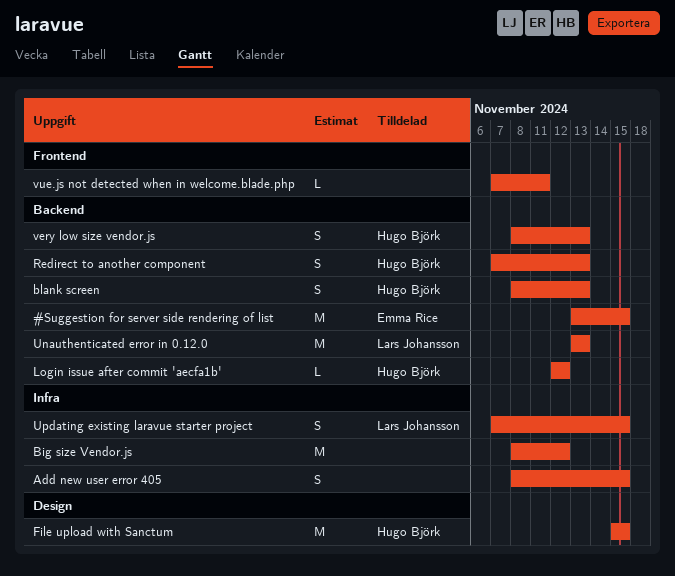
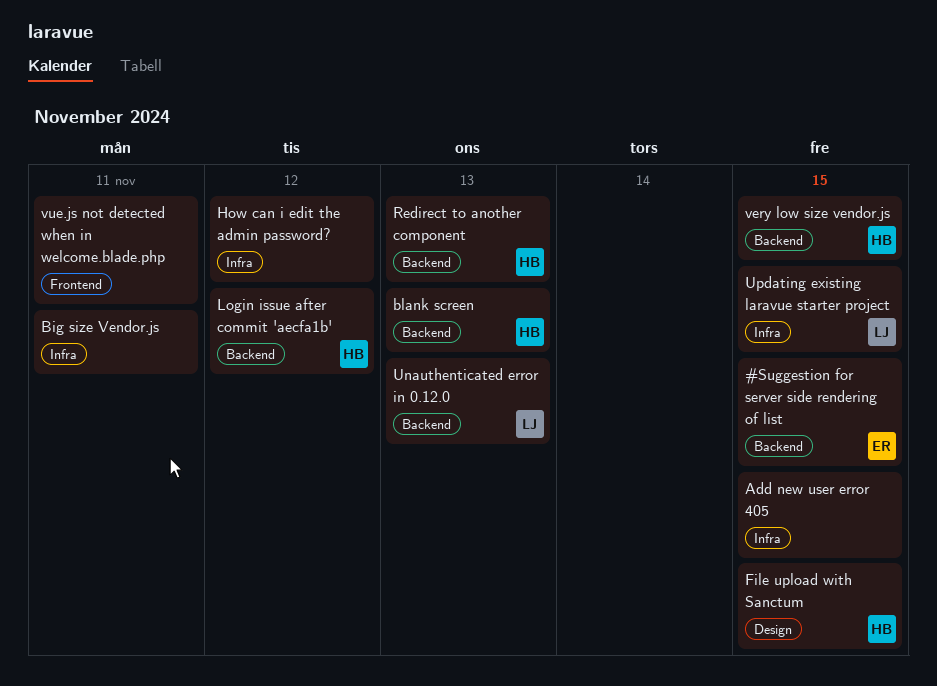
Big size Vendor.js, due: Nov 12 -> Nov 11
How can i edit the admin password?: none -> present
very low size vendor.js, due: Nov 13 -> Nov 15

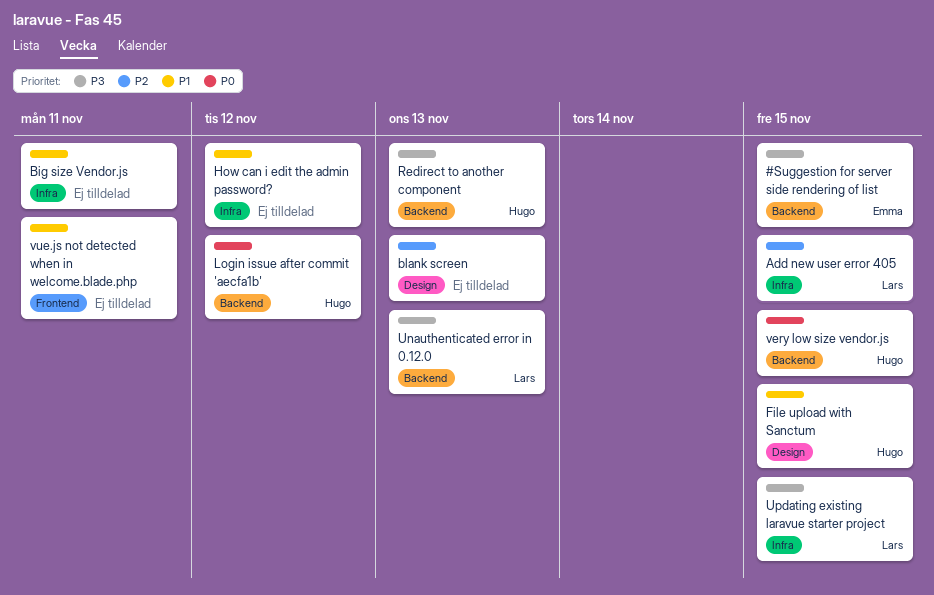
Add new user error 405, owner: none -> Lars
blank screen, owner: Hugo -> none
blank screen, label: Backend -> Design

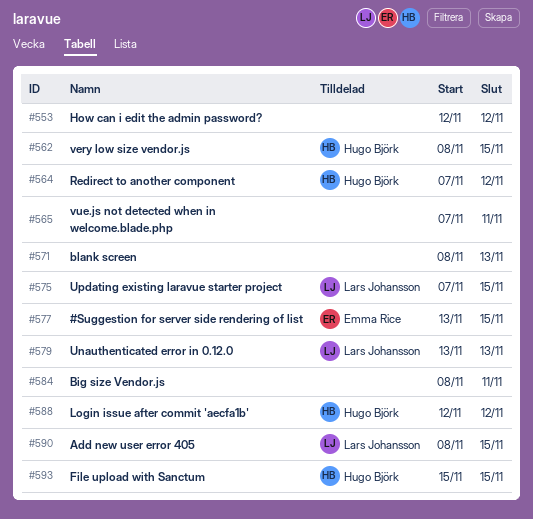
Redirect to another component, due: Nov 13 -> Nov 12

